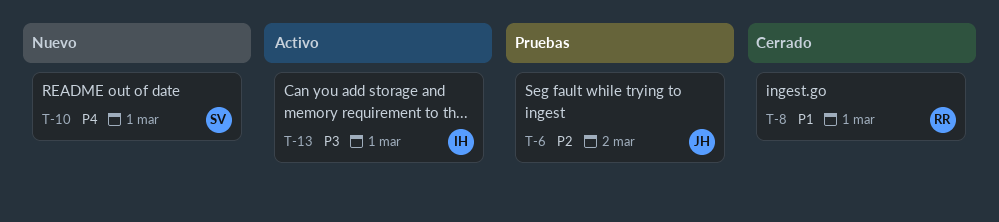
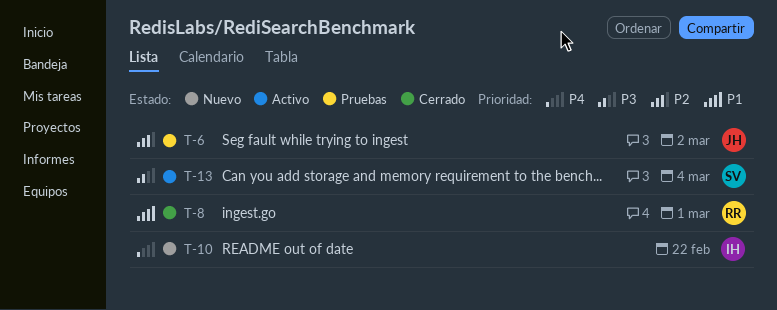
T-10, owner: SV -> IH
T-10, due: Mar 1 -> Feb 22
T-13, owner: IH -> SV
T-13, due: Mar 1 -> Mar 4

